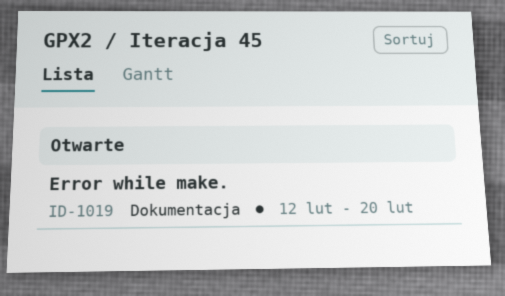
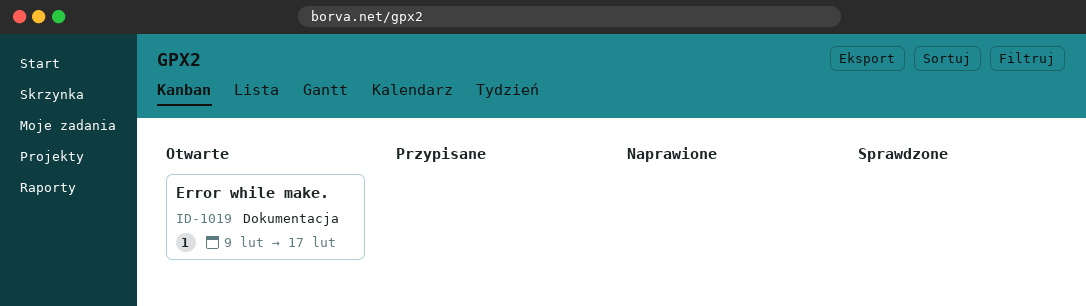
ID-1019, start: Feb 12 -> Feb 9
ID-1019, due: Feb 20 -> Feb 17

